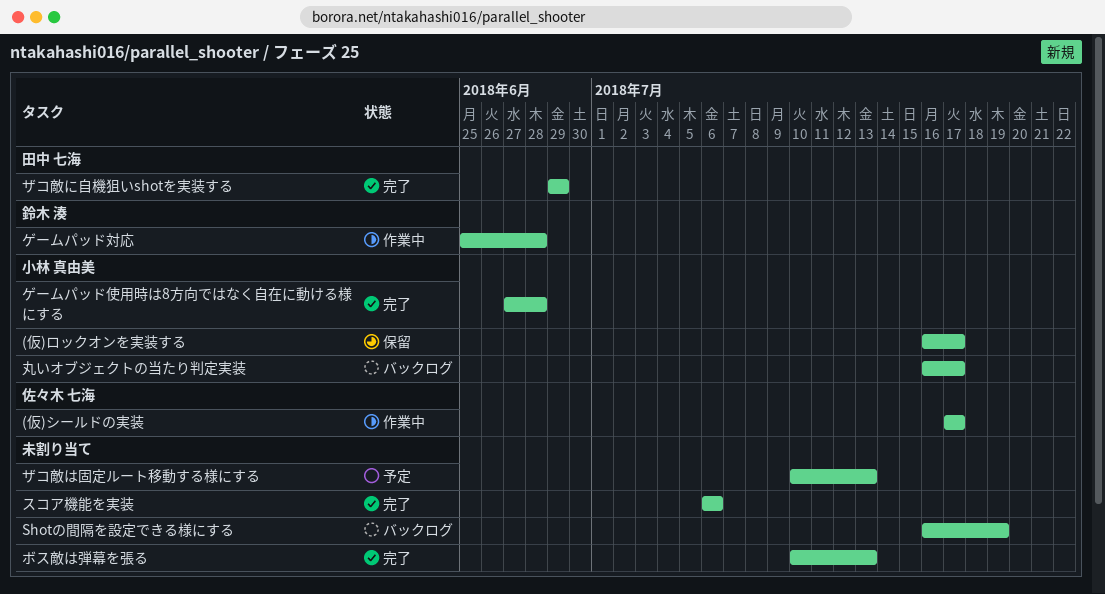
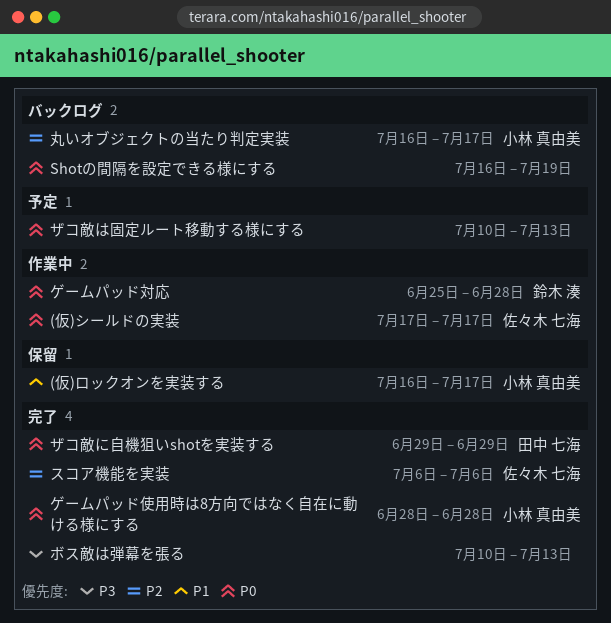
ゲームパッド使用時は8方向ではなく自在に動ける様にする, start: Jun 27 -> Jun 28
スコア機能を実装, owner: none -> 佐々木 七海

